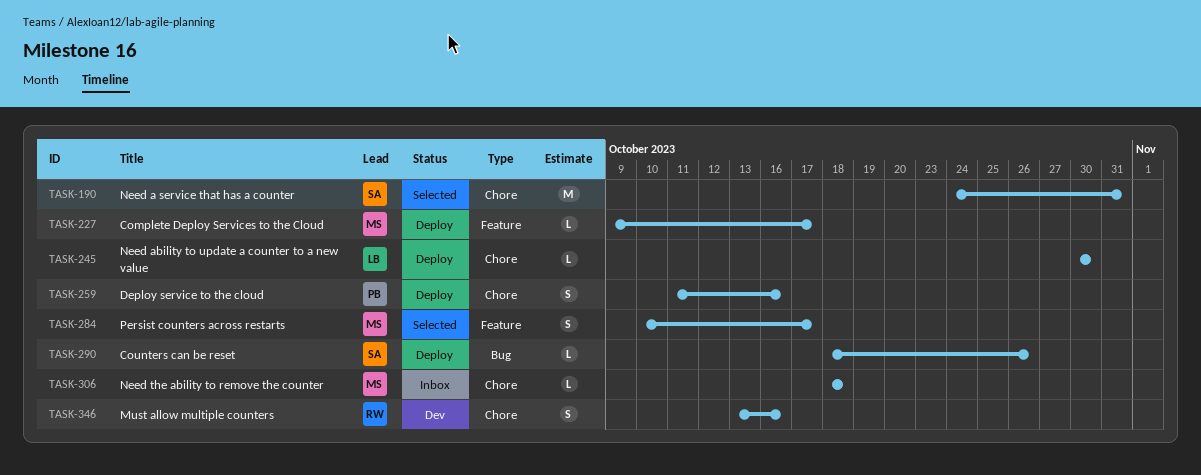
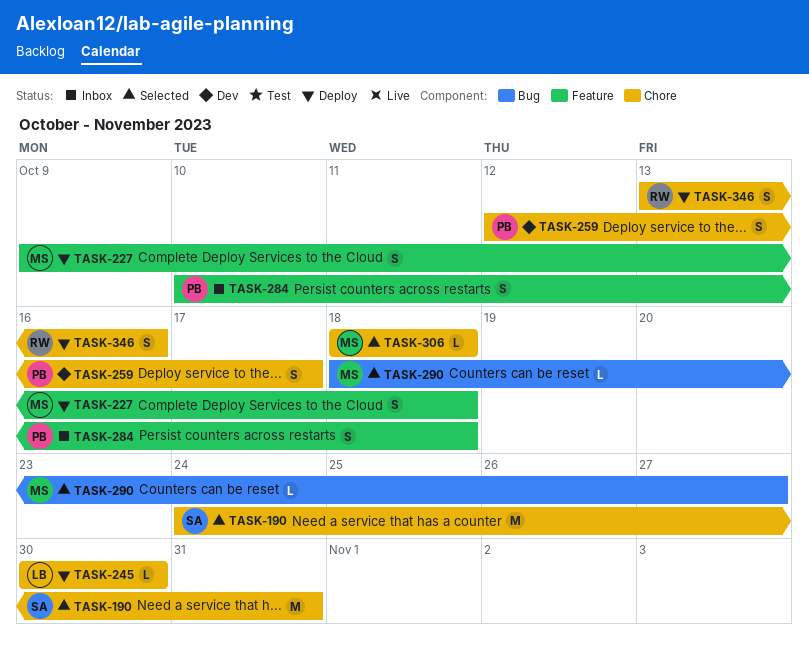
TASK-227, estimate: L -> S
TASK-227, due: Oct 17 -> Oct 18
TASK-259, status: Deploy -> Dev
TASK-259, start: Oct 11 -> Oct 12
TASK-259, due: Oct 16 -> Oct 17
TASK-284, status: Selected -> Inbox
TASK-284, owner: MS -> PB
TASK-284, due: Oct 17 -> Oct 18
TASK-290, status: Deploy -> Selected
TASK-290, owner: SA -> MS
TASK-290, due: Oct 26 -> Oct 27
TASK-306, status: Inbox -> Selected
TASK-346, status: Dev -> Deploy

